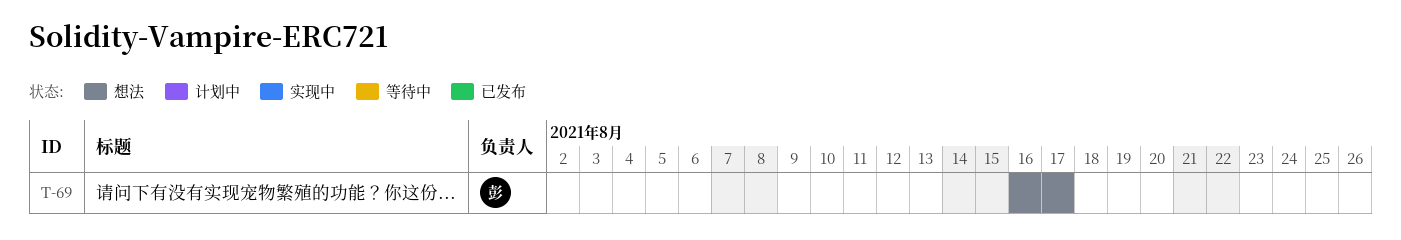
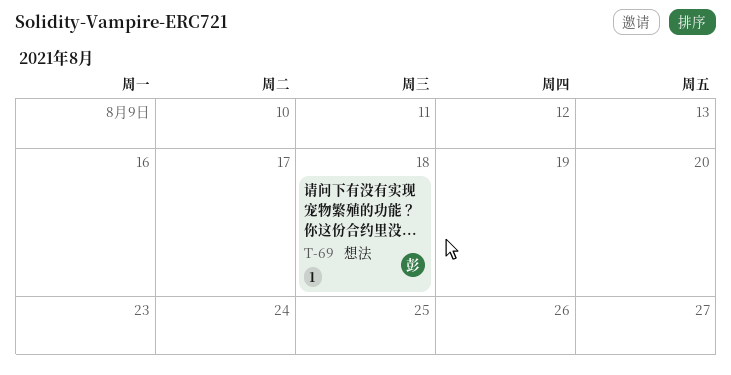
T-69, due: Aug 17 -> Aug 18

